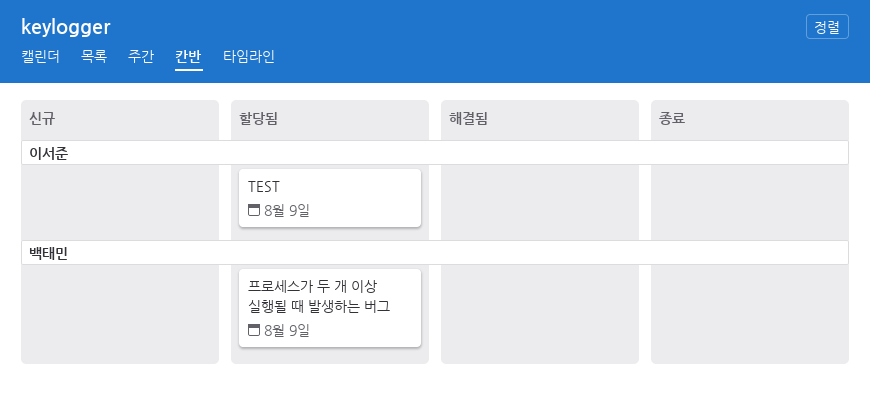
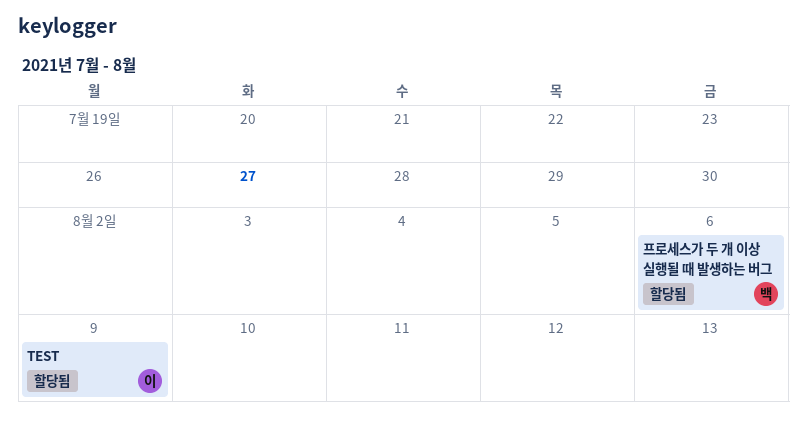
프로세스가 두 개 이상 실행될 때 발생하는 버그, due: Aug 9 -> Aug 6

